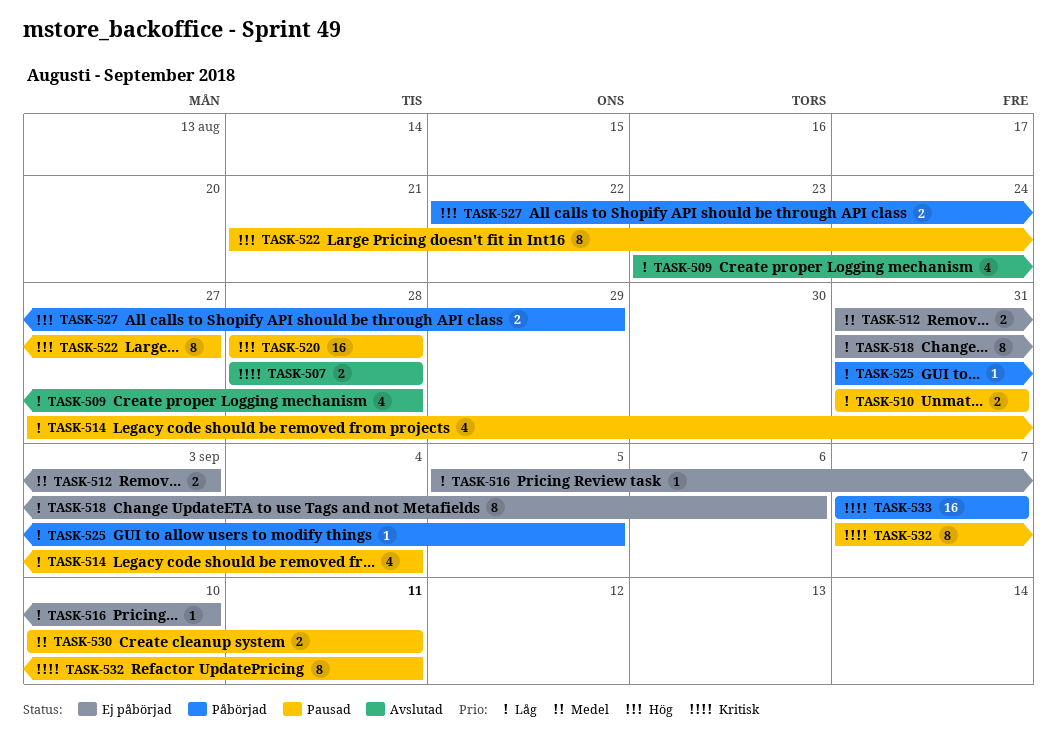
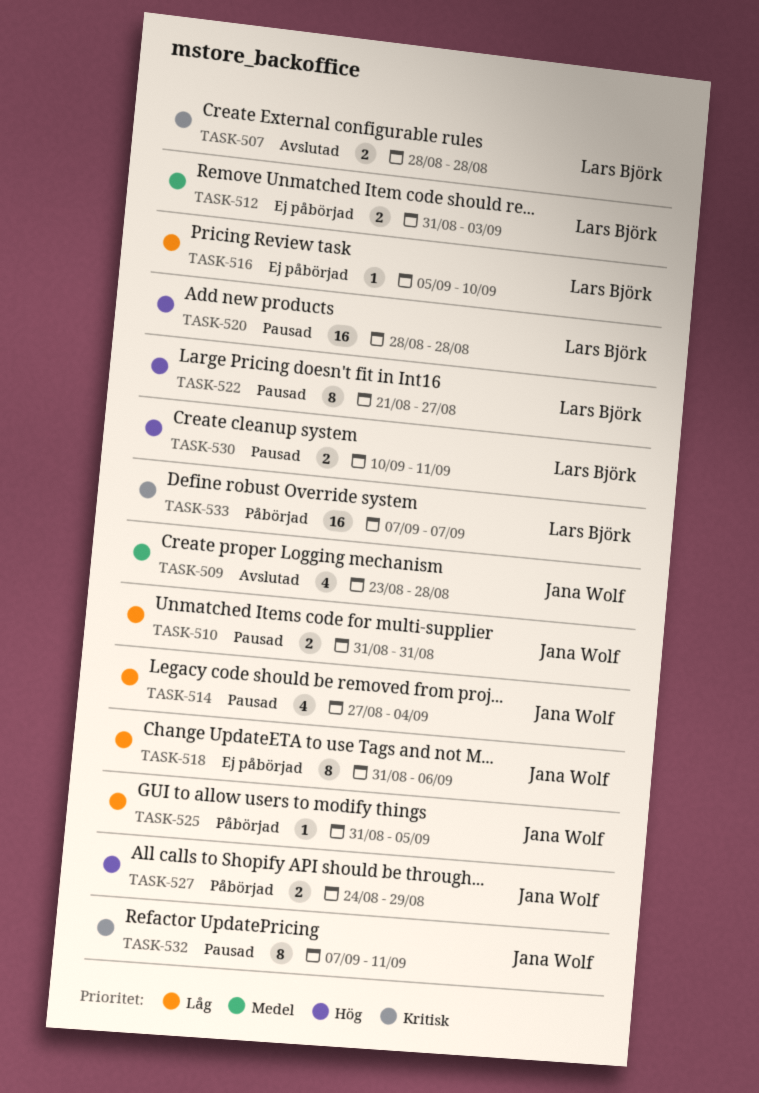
TASK-509, priority: Låg -> Medel
TASK-527, start: Aug 22 -> Aug 24
TASK-530, priority: Medel -> Hög

